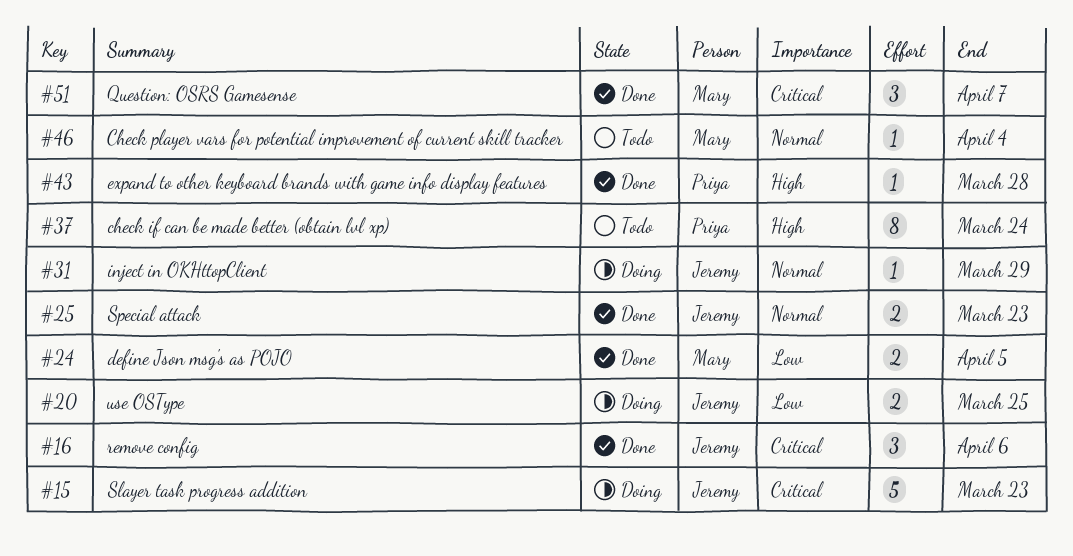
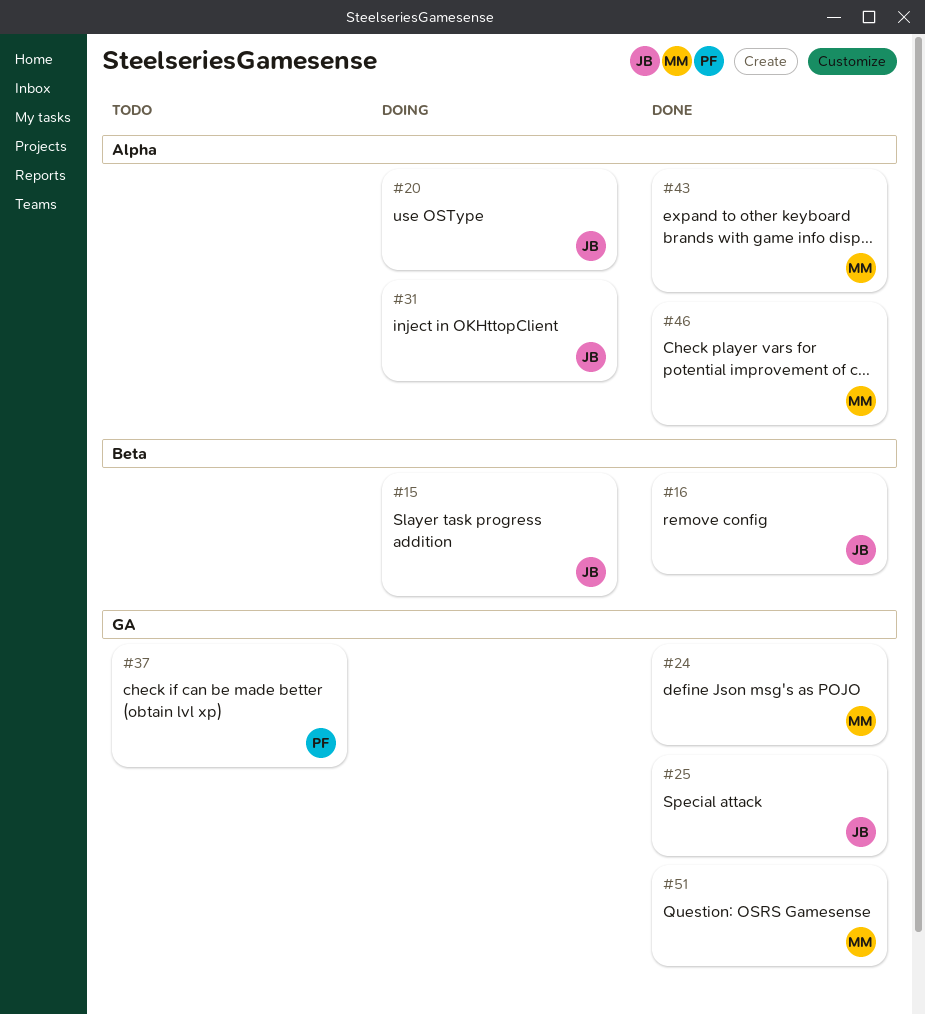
#43, owner: Priya -> Mary
#46, status: Todo -> Done

